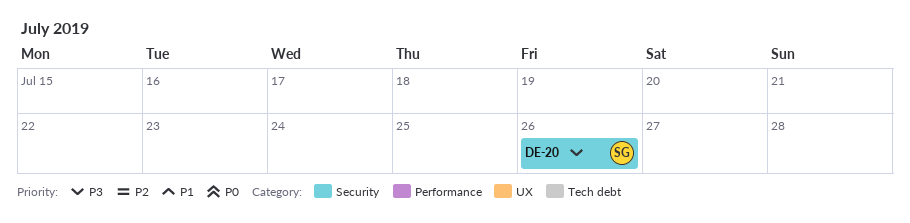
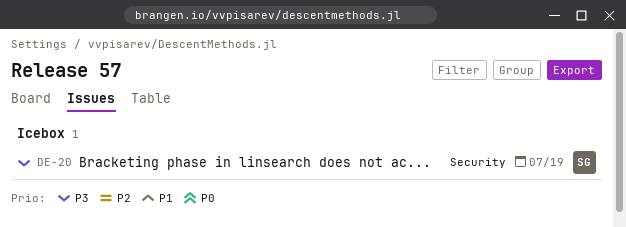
DE-20, due: Jul 26 -> Jul 19

